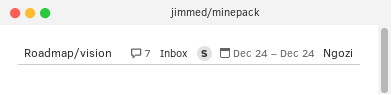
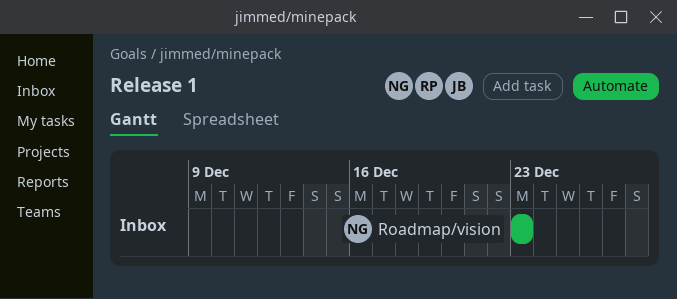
Roadmap/vision, start: Dec 24 -> Dec 23
Roadmap/vision, due: Dec 24 -> Dec 23

